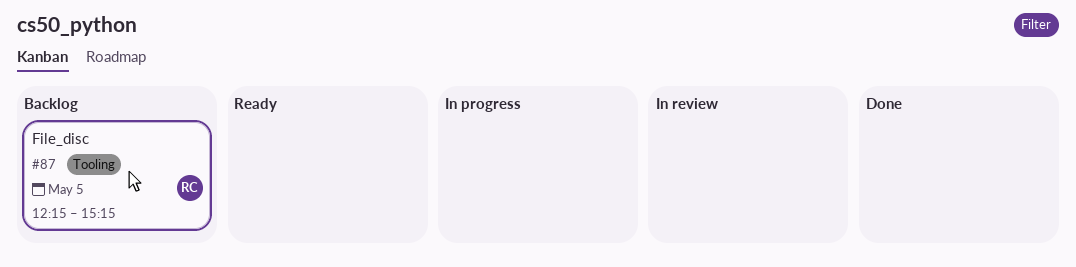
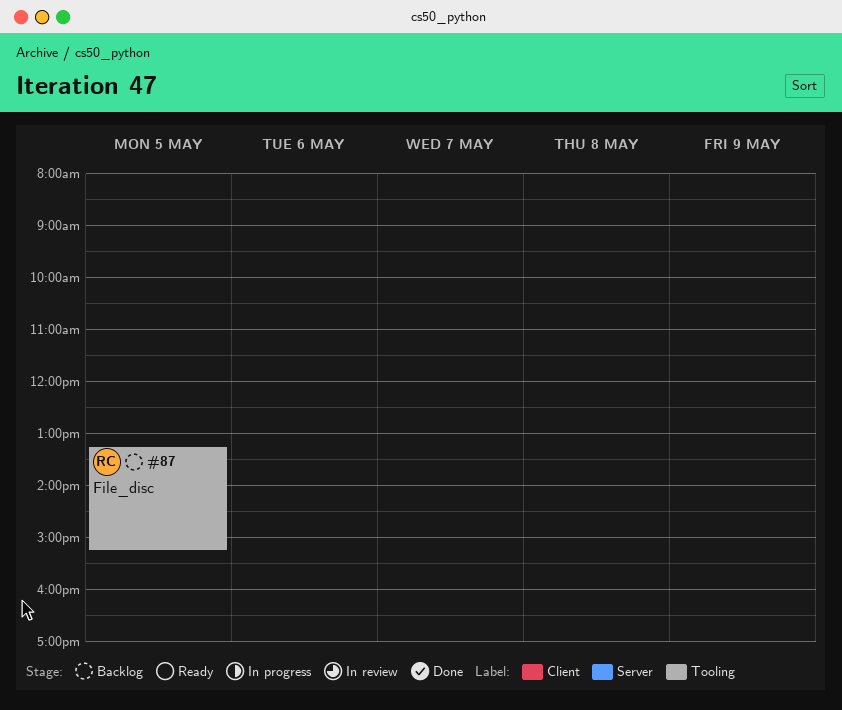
#87, begins: 12:15 -> 13:15

